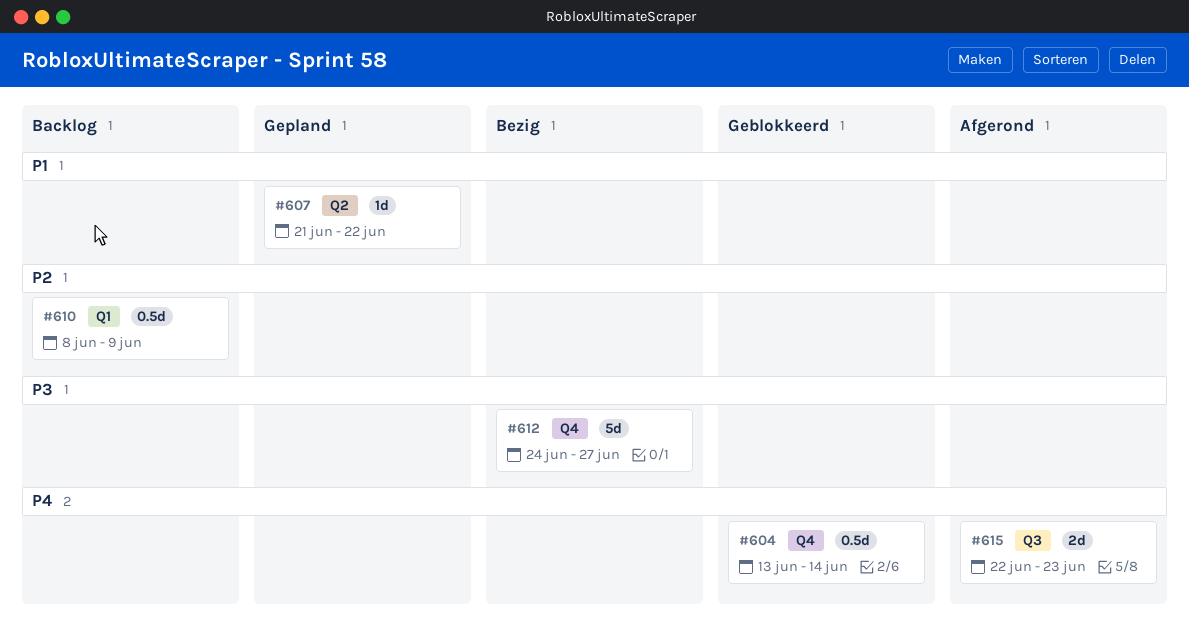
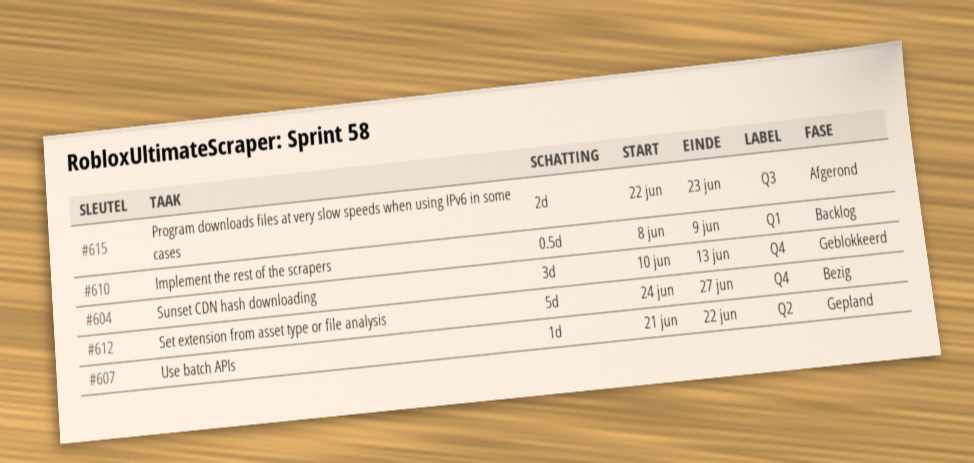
#604, estimate: 0.5d -> 3d
#604, start: Jun 13 -> Jun 10
#604, due: Jun 14 -> Jun 13

